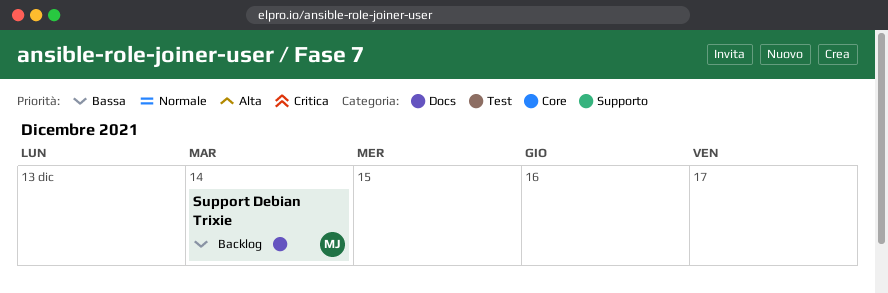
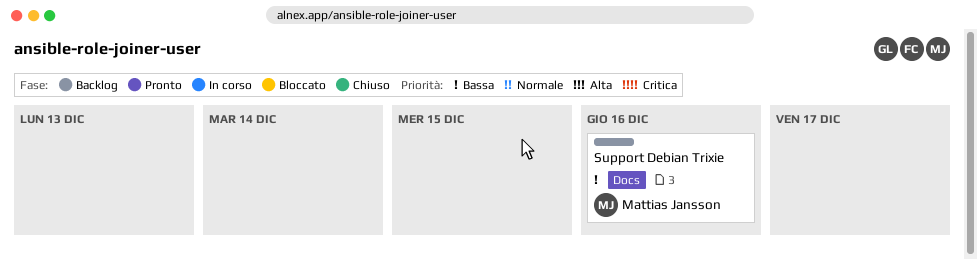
Support Debian Trixie, due: Dec 14 -> Dec 16

